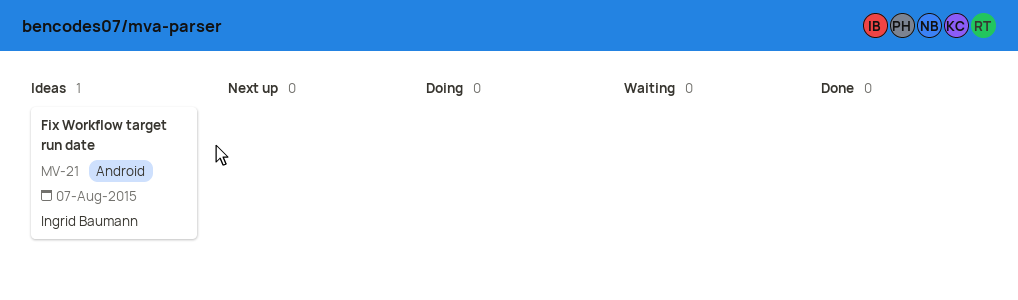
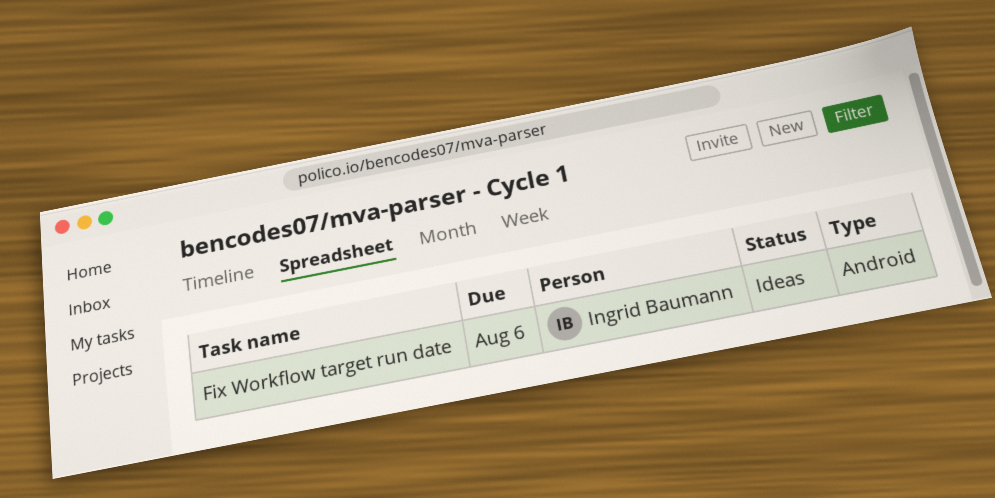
Fix Workflow target run date, due: Aug 7 -> Aug 6

